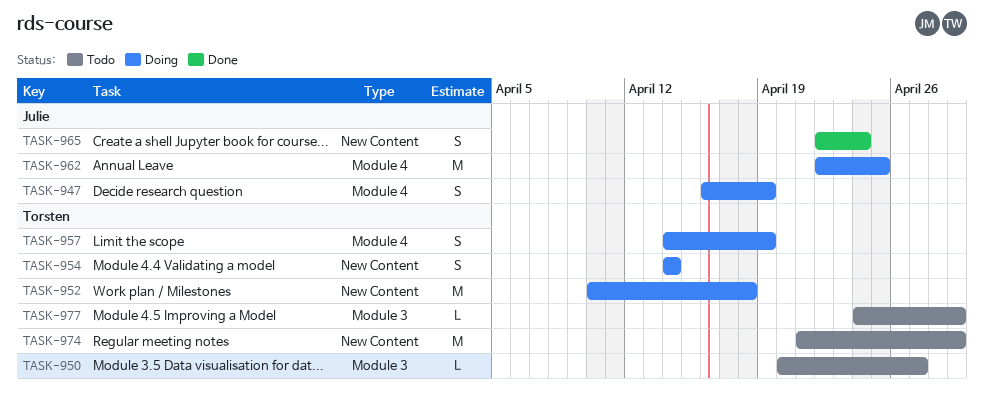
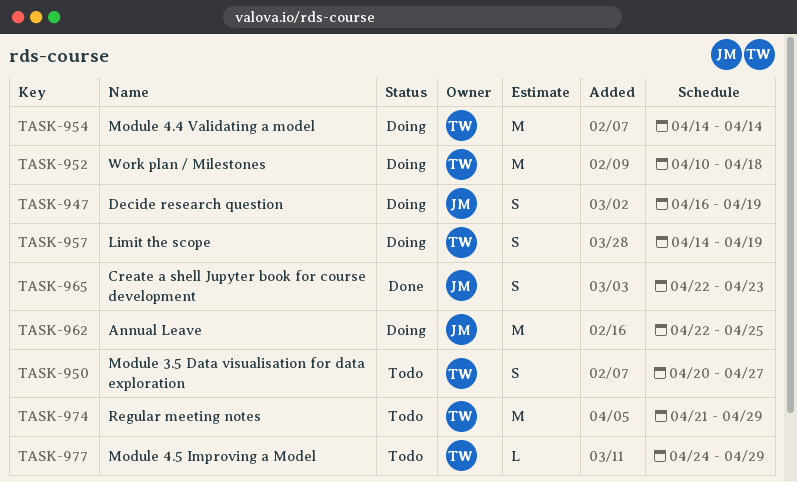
TASK-950, estimate: L -> S
TASK-954, estimate: S -> M
TASK-965, due: Apr 24 -> Apr 23

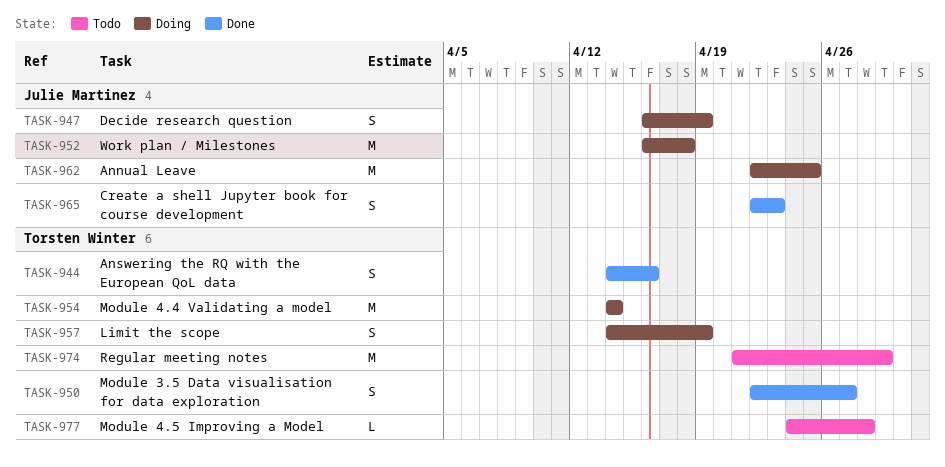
TASK-944: none -> present
TASK-950, status: Todo -> Done
TASK-950, start: Apr 20 -> Apr 22
TASK-952, owner: Torsten Winter -> Julie Martinez
TASK-952, start: Apr 10 -> Apr 16
TASK-977, due: Apr 29 -> Apr 28

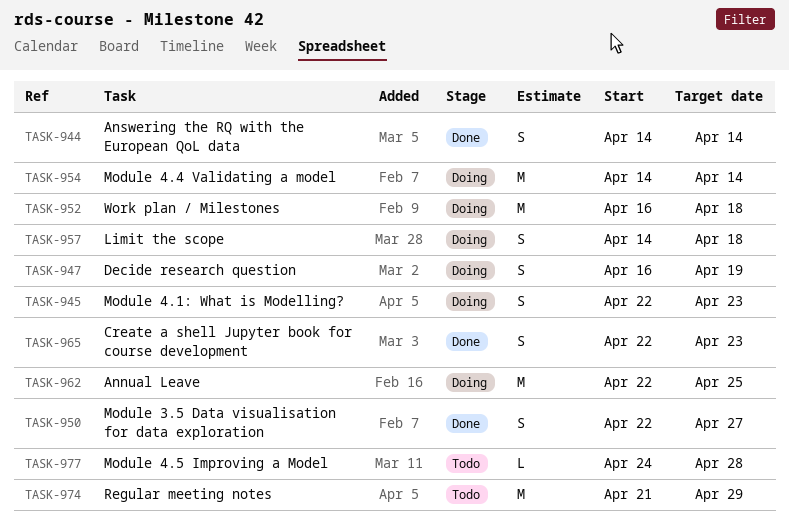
TASK-944, due: Apr 16 -> Apr 14
TASK-945: none -> present
TASK-957, due: Apr 19 -> Apr 18

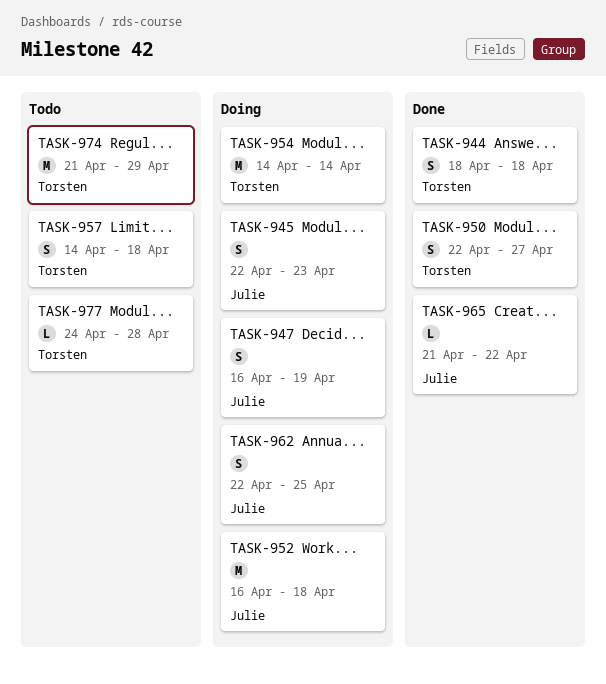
TASK-944, start: Apr 14 -> Apr 18
TASK-944, due: Apr 14 -> Apr 18
TASK-957, status: Doing -> Todo
TASK-962, estimate: M -> S
TASK-965, estimate: S -> L
TASK-965, start: Apr 22 -> Apr 21
TASK-965, due: Apr 23 -> Apr 22

